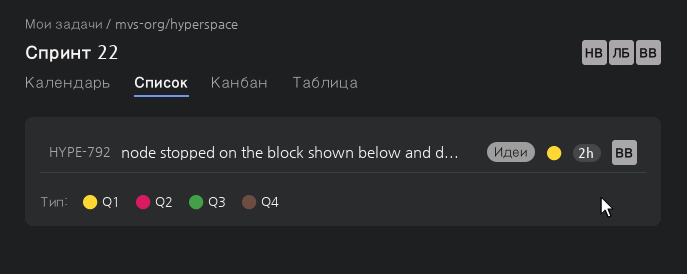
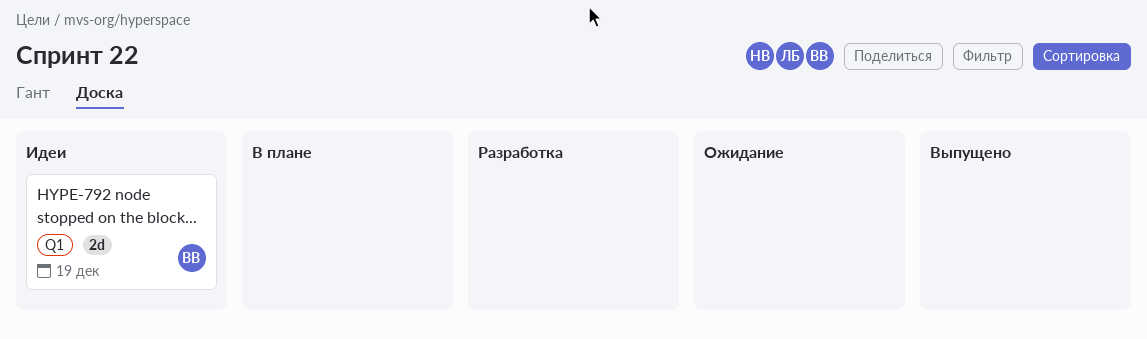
HYPE-792, estimate: 2h -> 2d

